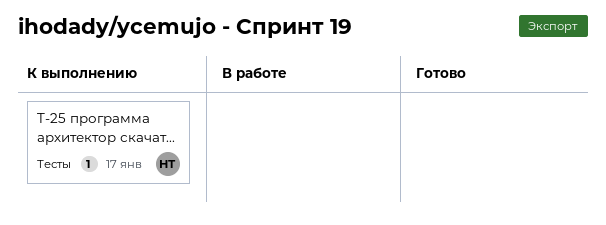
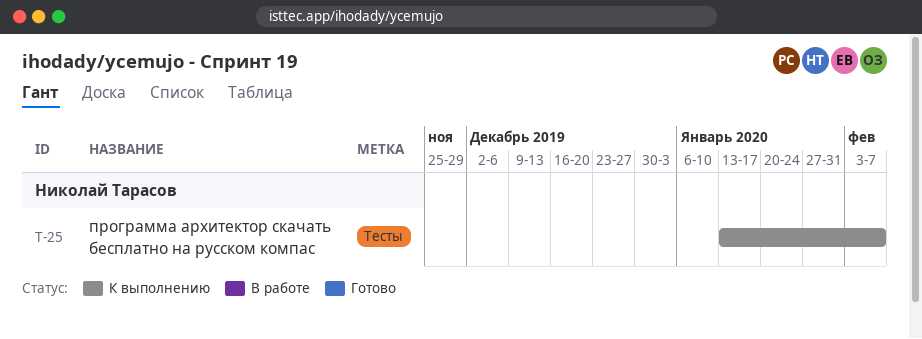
T-25, due: Jan 17 -> Feb 7

